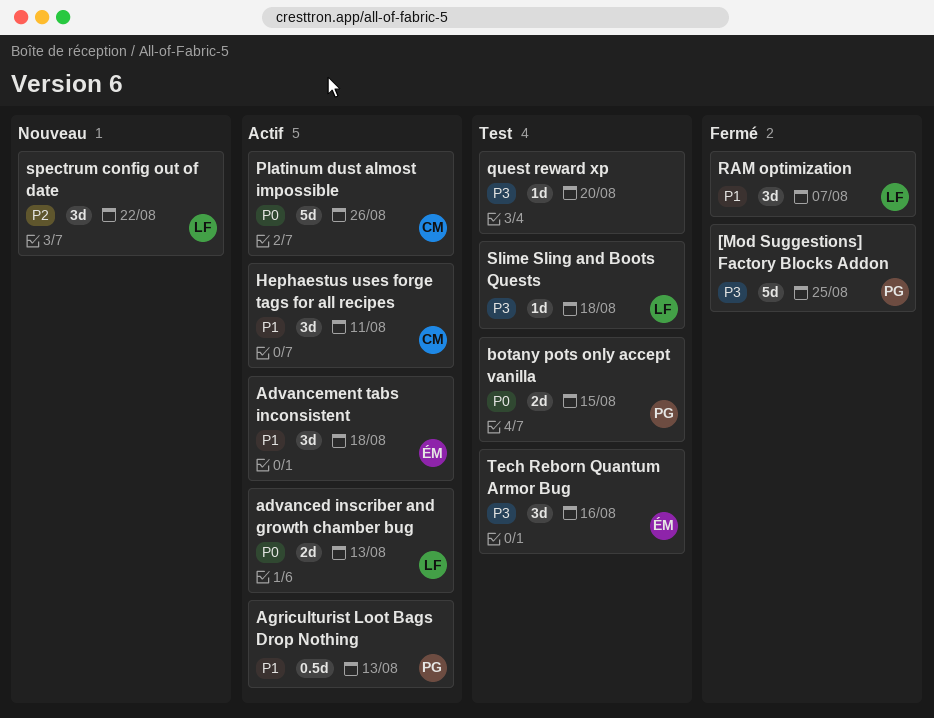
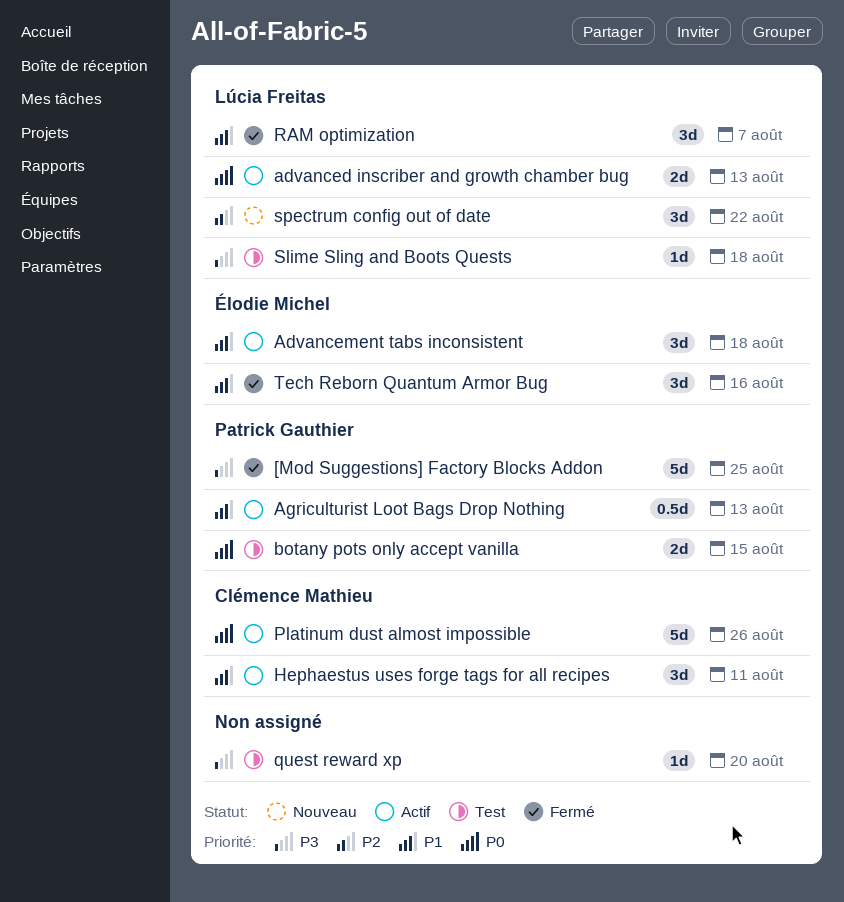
Tech Reborn Quantum Armor Bug, status: Test -> Fermé
Tech Reborn Quantum Armor Bug, priority: P3 -> P1

